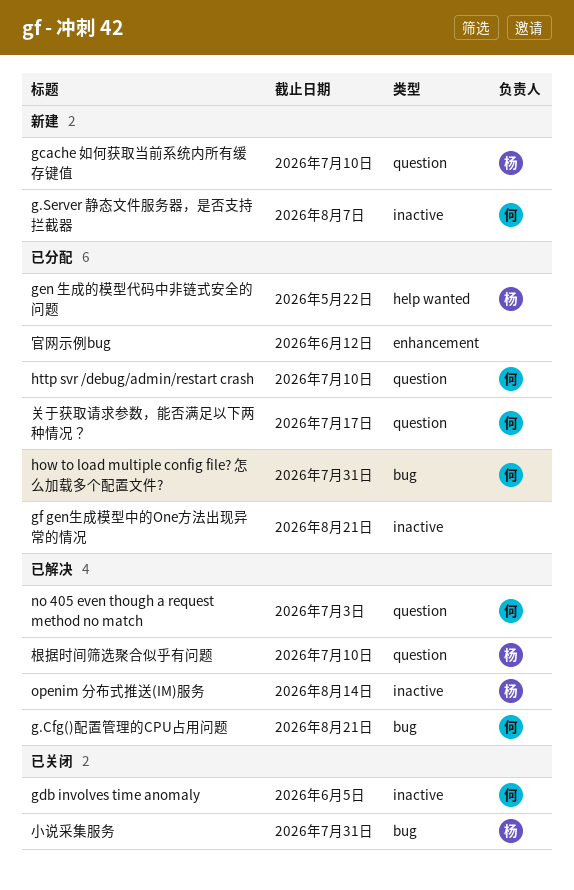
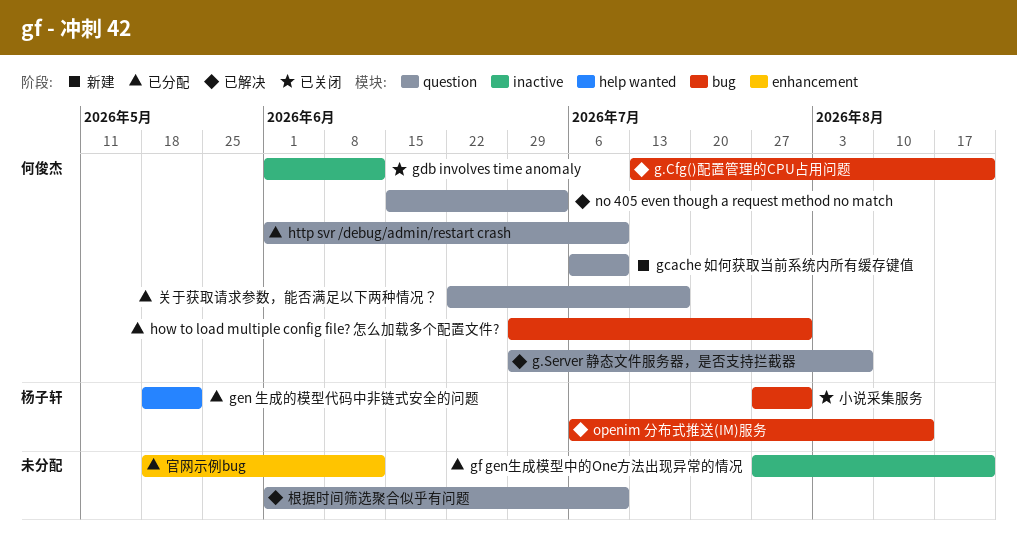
g.Server 静态文件服务器，是否支持拦截器, status: 新建 -> 已解决
g.Server 静态文件服务器，是否支持拦截器, label: inactive -> question
gcache 如何获取当前系统内所有缓存键值, owner: 杨子轩 -> 何俊杰
gdb involves time anomaly, due: Jun 5 -> Jun 12
openim 分布式推送(IM)服务, label: inactive -> bug
根据时间筛选聚合似乎有问题, owner: 杨子轩 -> none

